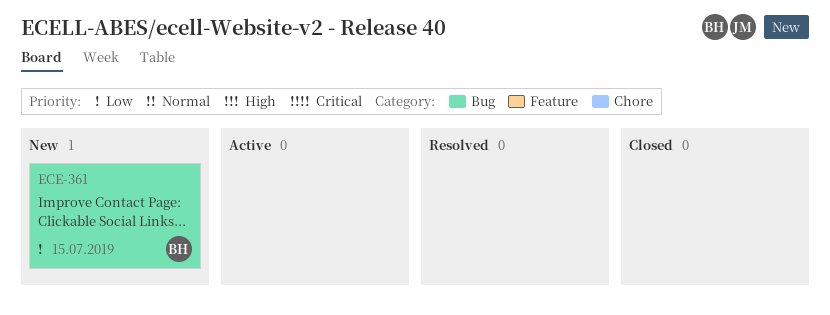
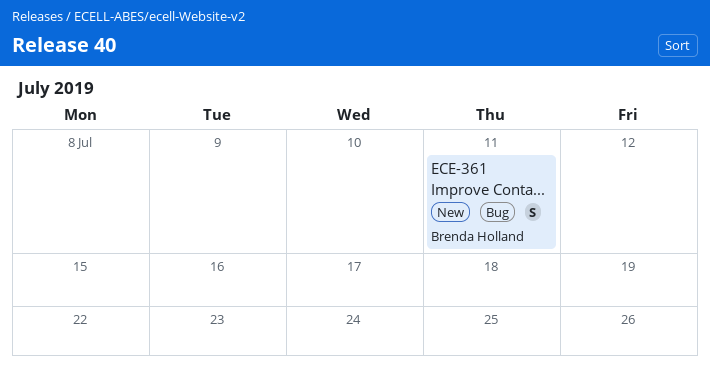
ECE-361, due: Jul 15 -> Jul 11

